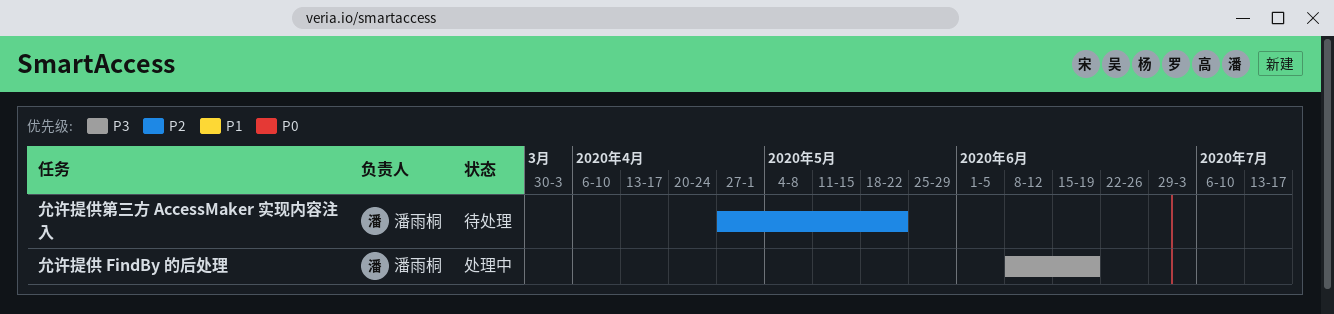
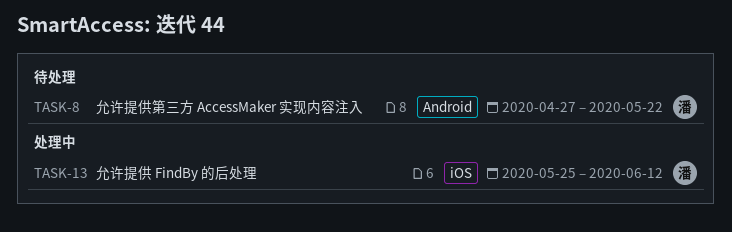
允许提供 FindBy 的后处理, start: Jun 8 -> May 25
允许提供 FindBy 的后处理, due: Jun 19 -> Jun 12

